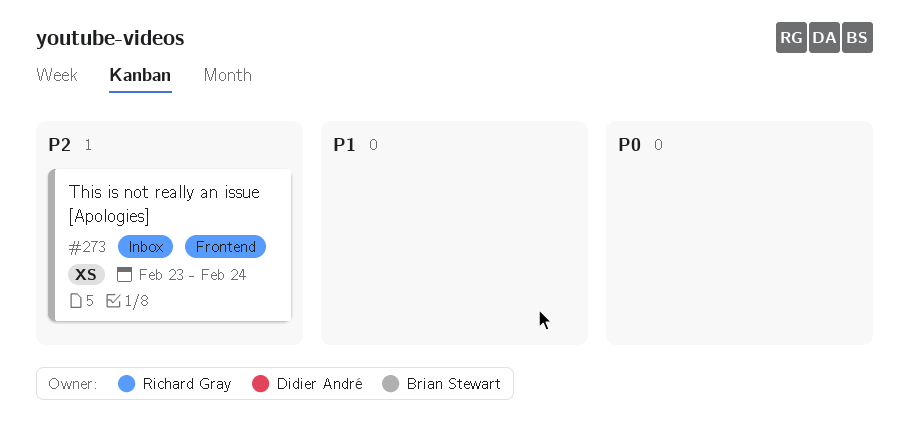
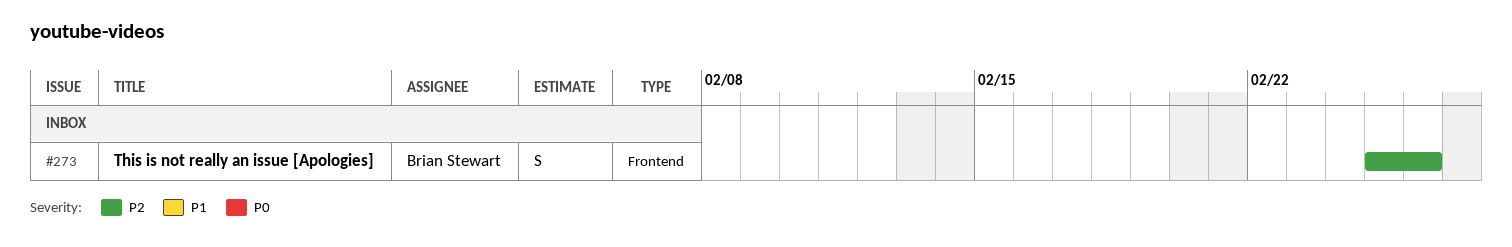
#273, estimate: XS -> S
#273, start: Feb 23 -> Feb 25
#273, due: Feb 24 -> Feb 26

